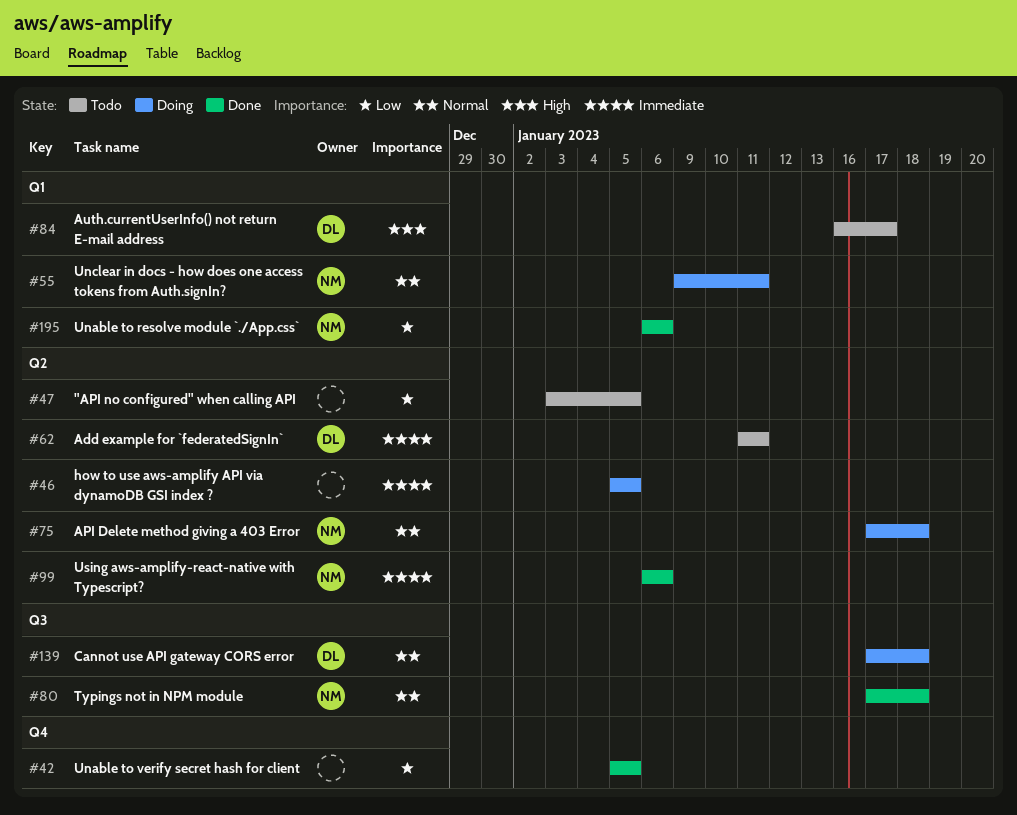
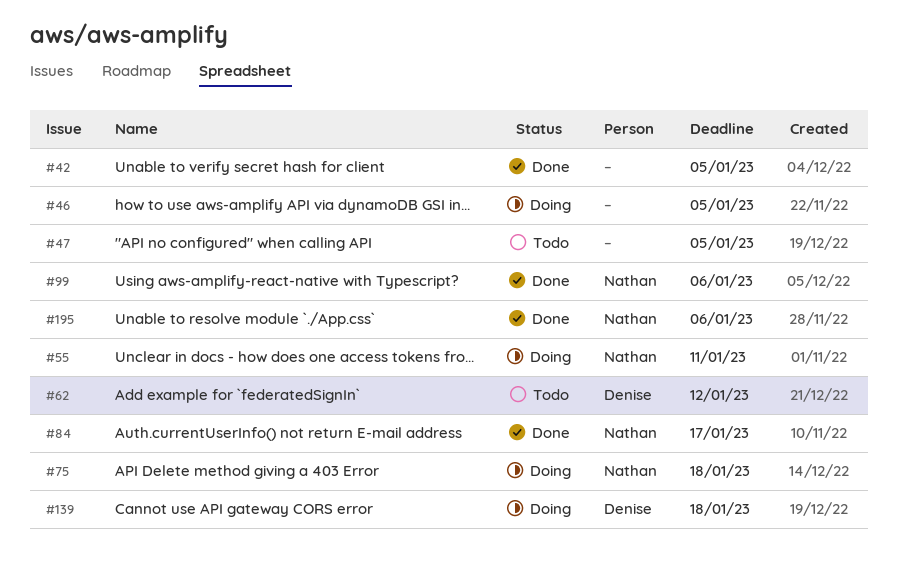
#62, due: Jan 11 -> Jan 12
#80: present -> none
#84, status: Todo -> Done
#84, owner: Denise -> Nathan

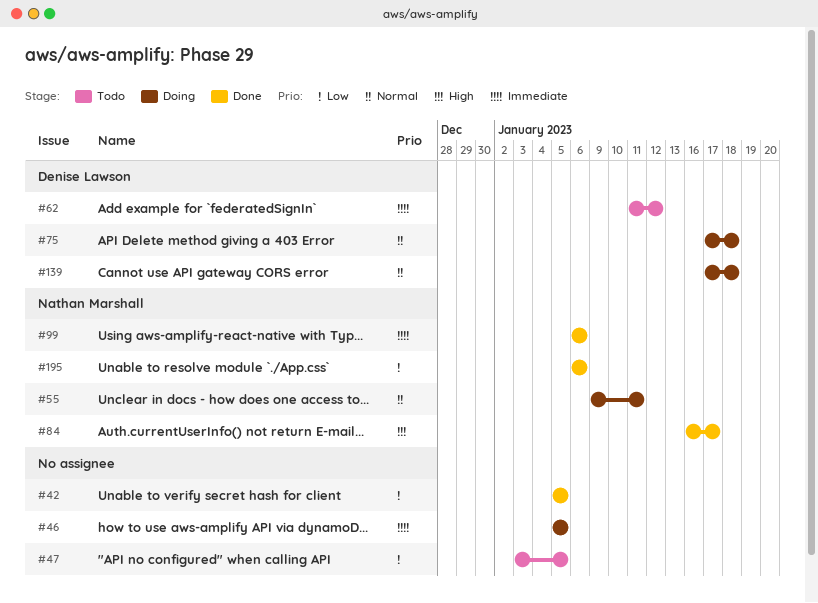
#75, owner: Nathan Marshall -> Denise Lawson

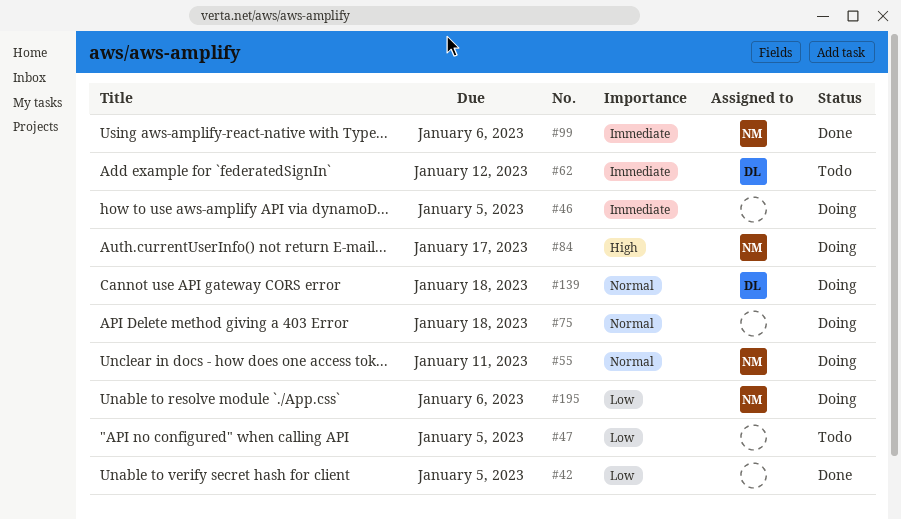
#75, owner: Denise Lawson -> none
#84, status: Done -> Doing
#195, status: Done -> Doing

